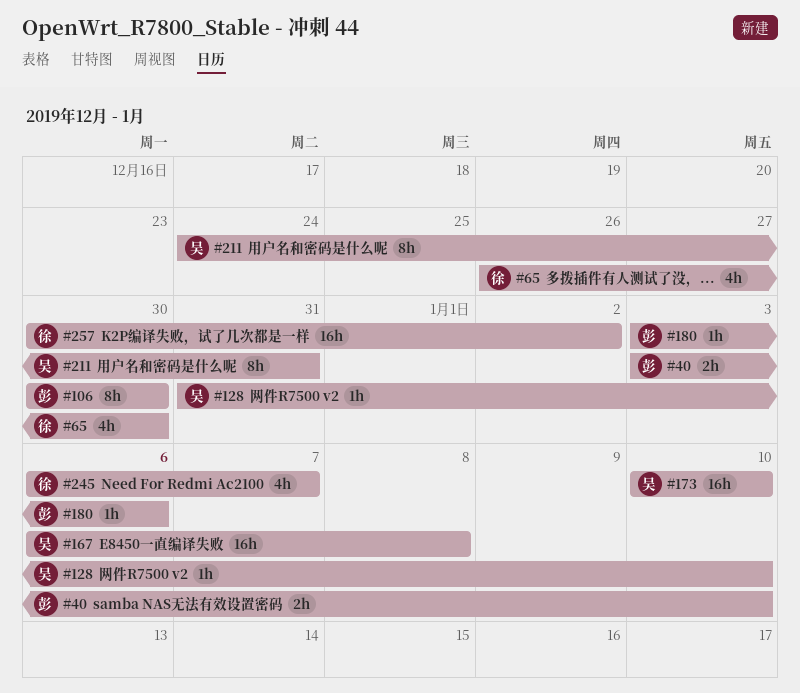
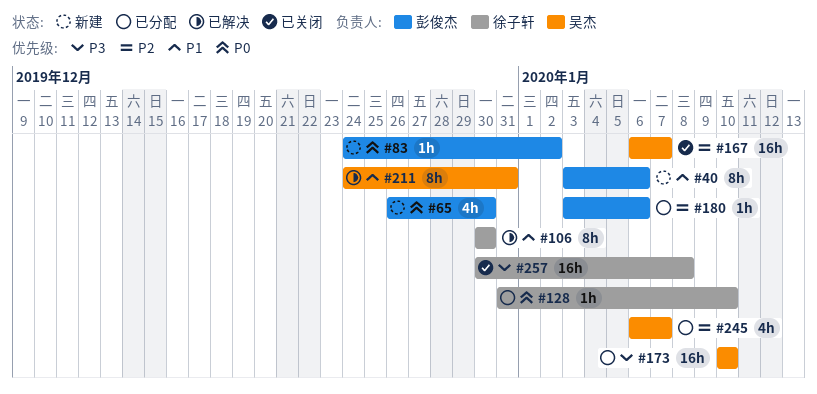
#40, estimate: 2h -> 8h
#40, due: Jan 10 -> Jan 6
#65, owner: 徐子轩 -> 彭俊杰
#83: none -> present
#106, owner: 彭俊杰 -> 徐子轩
#128, owner: 吴杰 -> 徐子轩
#167, due: Jan 8 -> Jan 7
#245, owner: 徐子轩 -> 吴杰
#257, due: Jan 2 -> Jan 8

